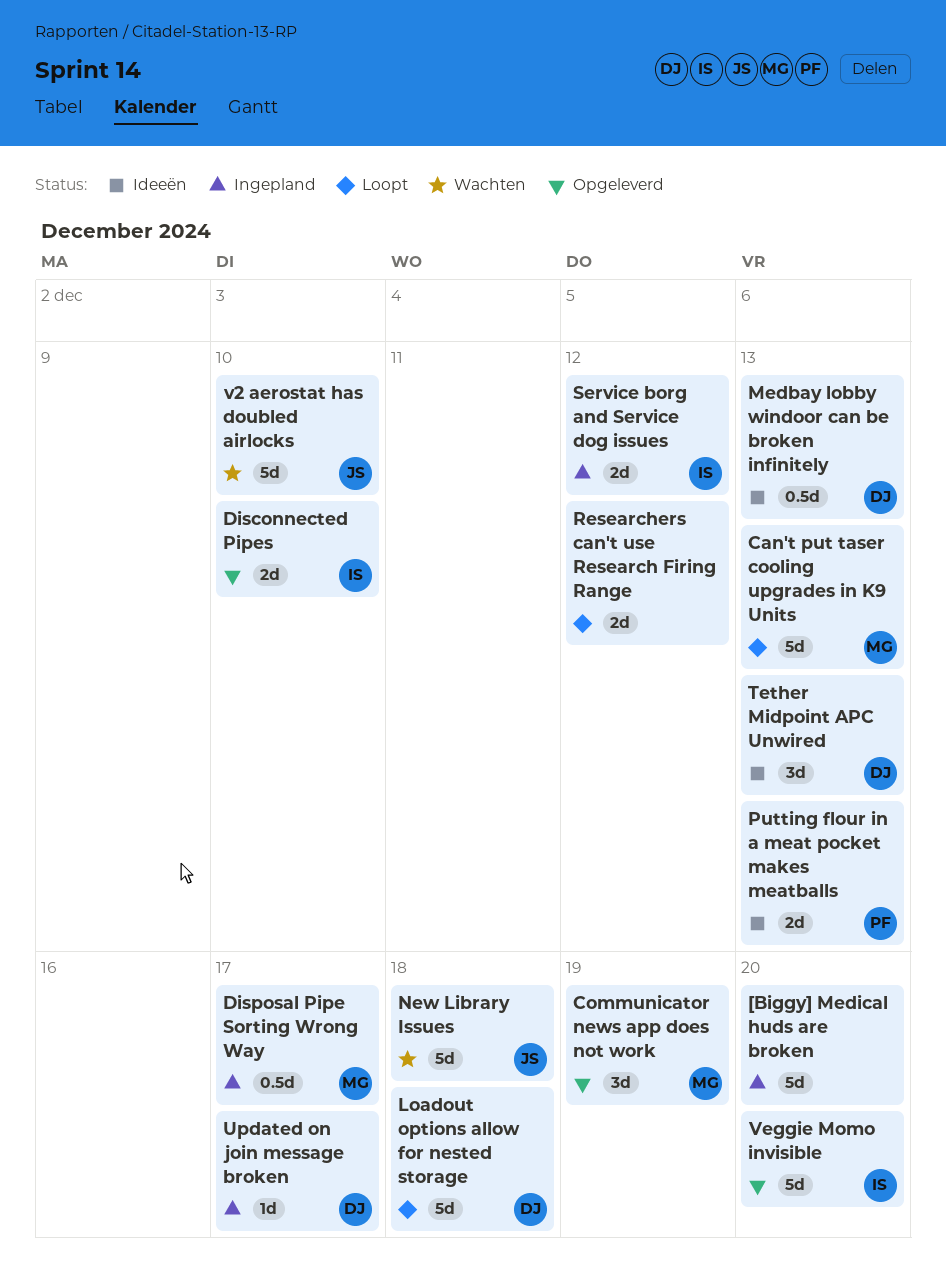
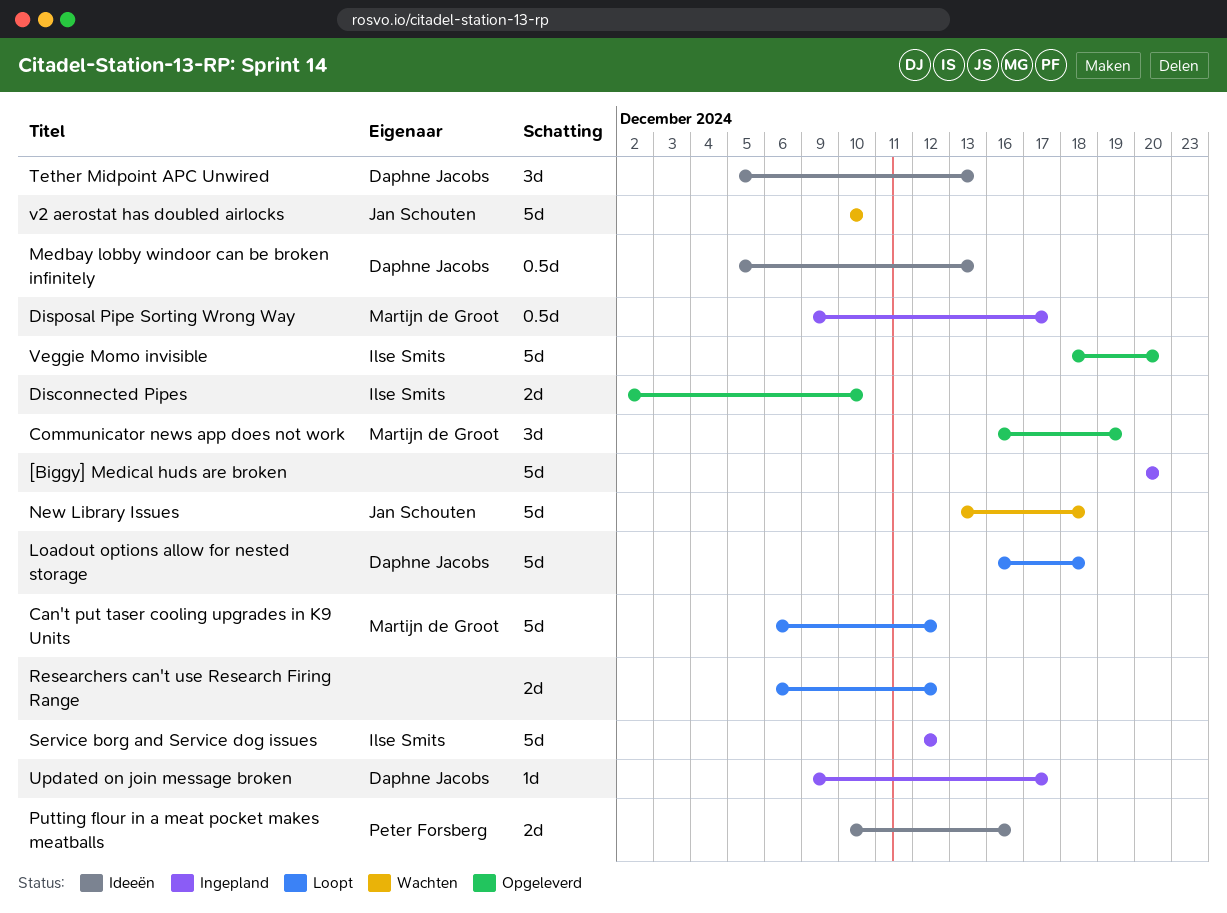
Can't put taser cooling upgrades in K9 Units, due: Dec 13 -> Dec 12
Putting flour in a meat pocket makes meatballs, due: Dec 13 -> Dec 16
Service borg and Service dog issues, estimate: 2d -> 5d

